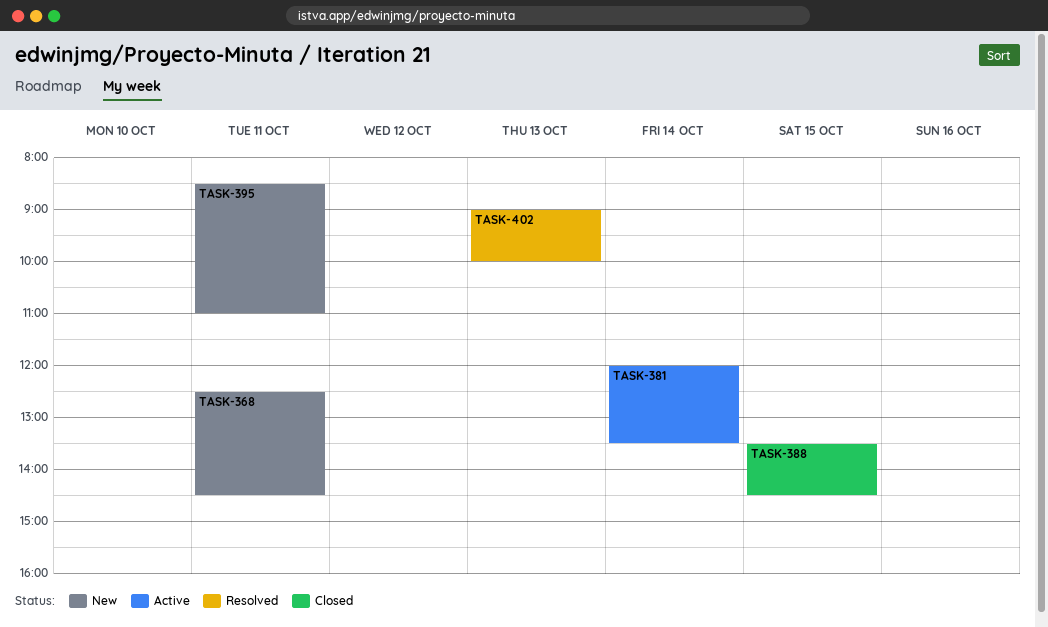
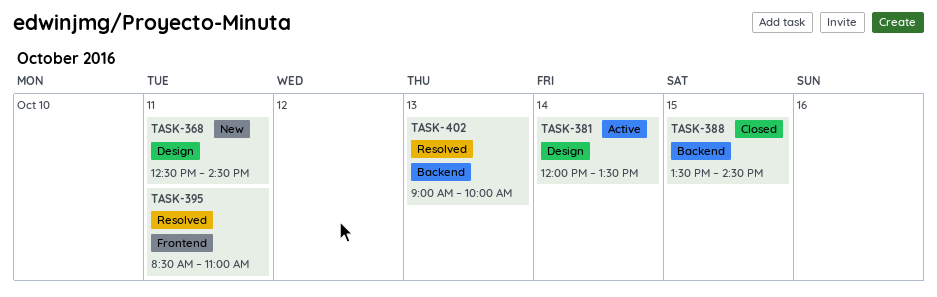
TASK-395, status: New -> Resolved

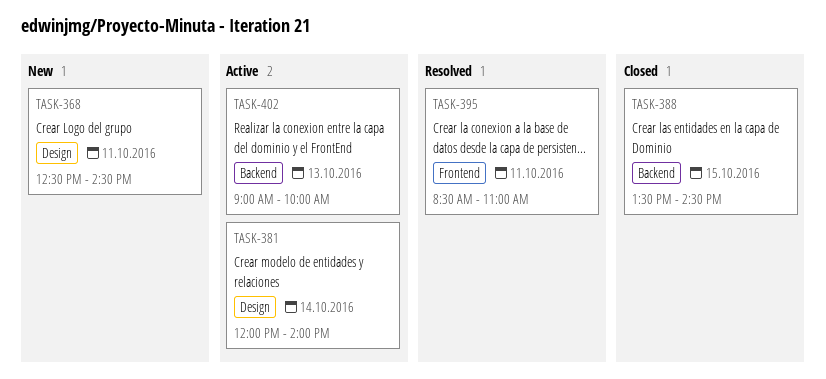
TASK-381, ends: 13:30 -> 14:00
TASK-402, status: Resolved -> Active

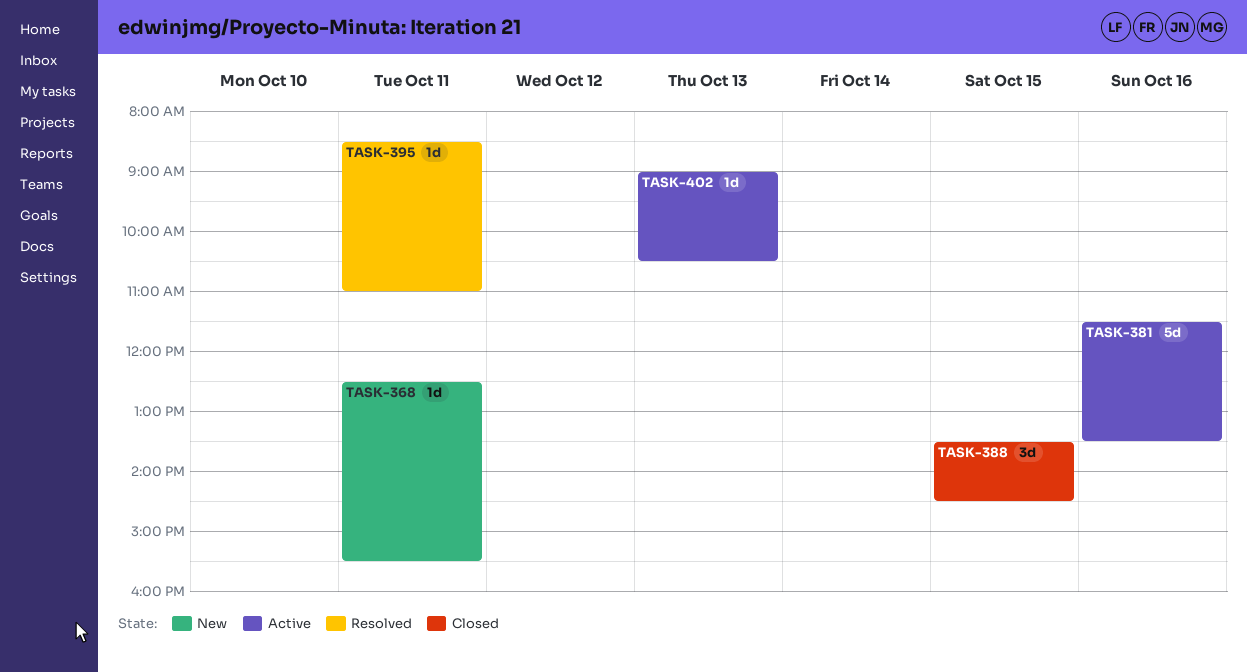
TASK-368, ends: 14:30 -> 15:30
TASK-381, day: Oct 14 -> Oct 16
TASK-381, begins: 12:00 -> 11:30
TASK-381, ends: 14:00 -> 13:30
TASK-402, ends: 10:00 -> 10:30

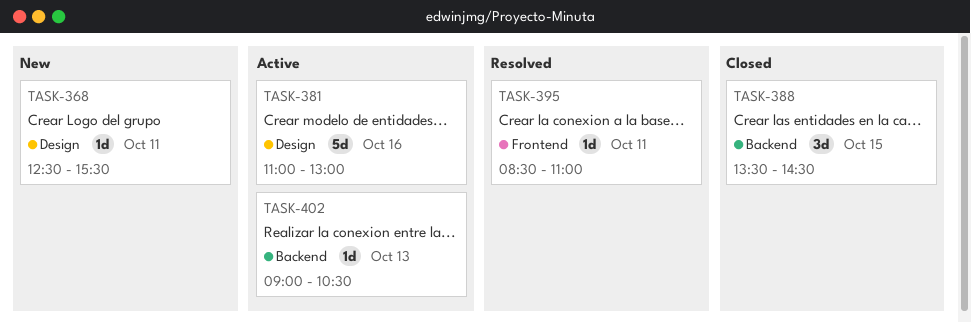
TASK-381, begins: 11:30 -> 11:00
TASK-381, ends: 13:30 -> 13:00

